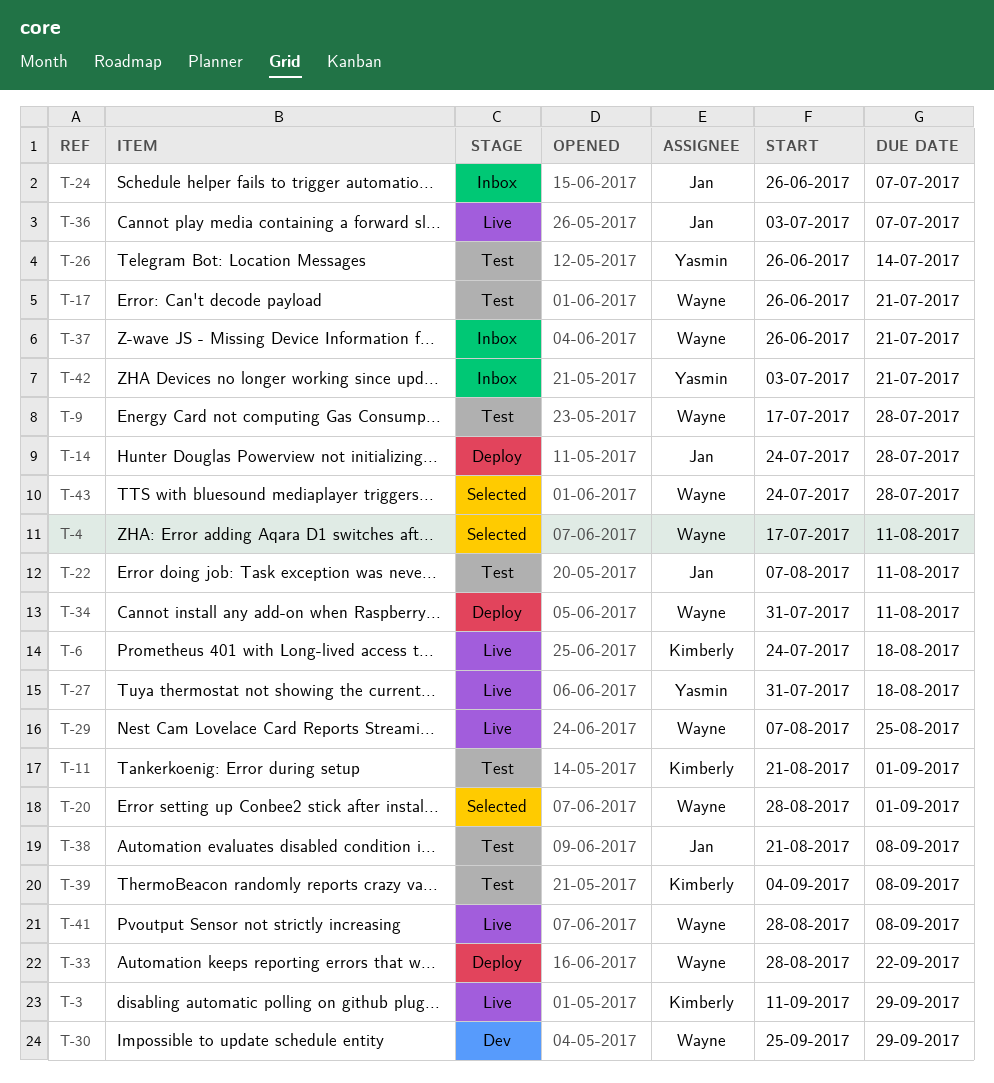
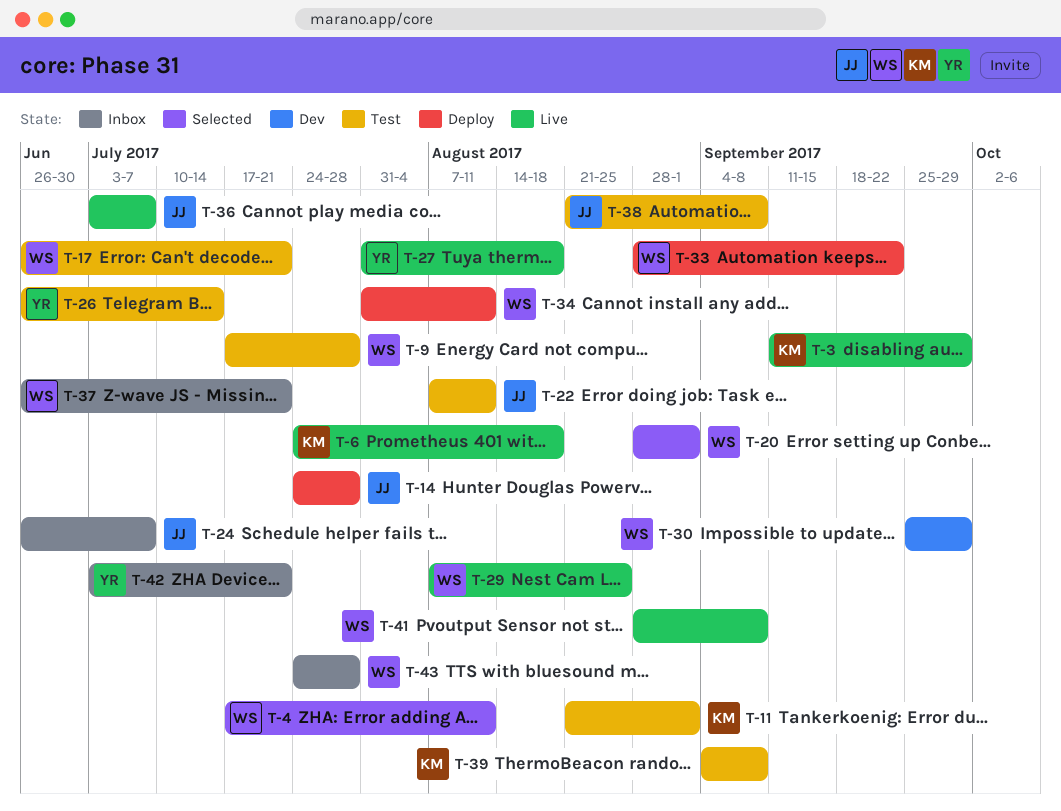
T-43, status: Selected -> Inbox

